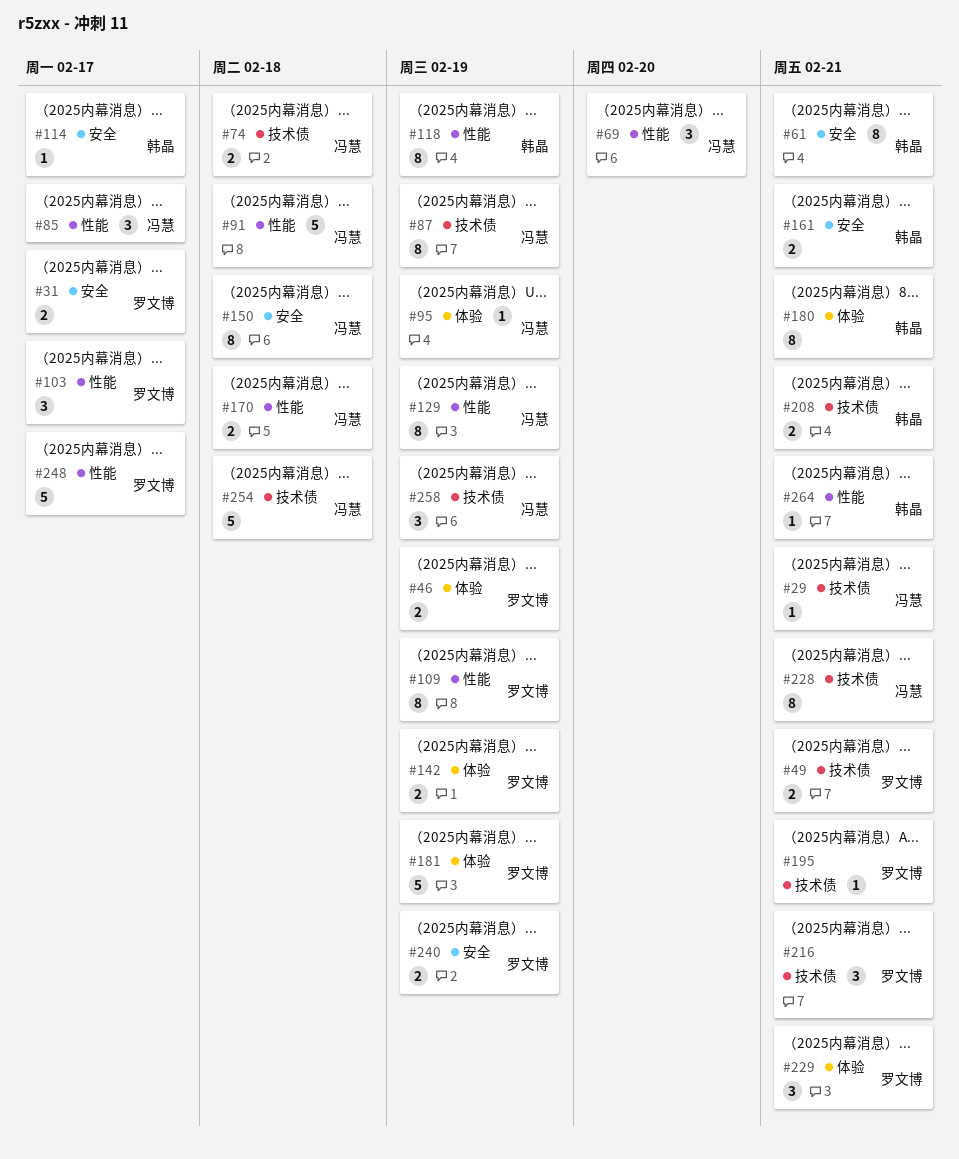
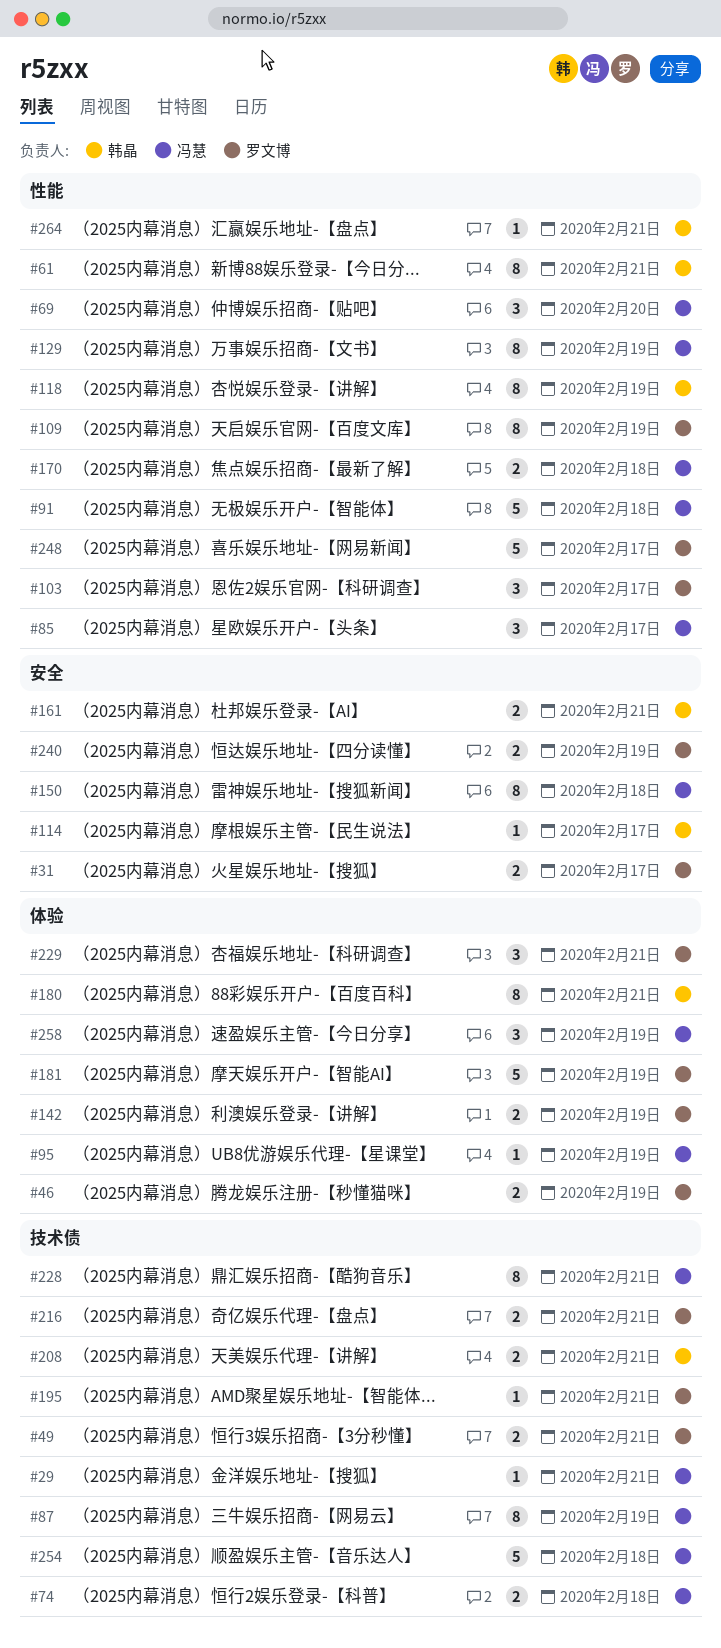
#61, label: 安全 -> 性能
#216, estimate: 3 -> 2
#258, label: 技术债 -> 体验

